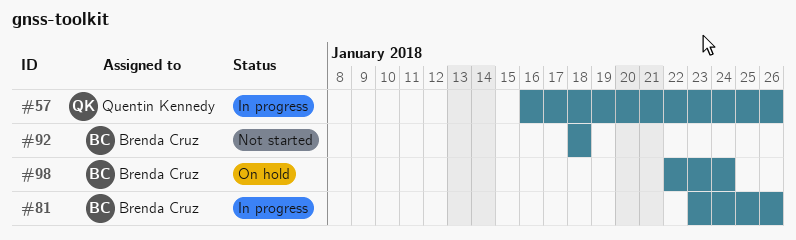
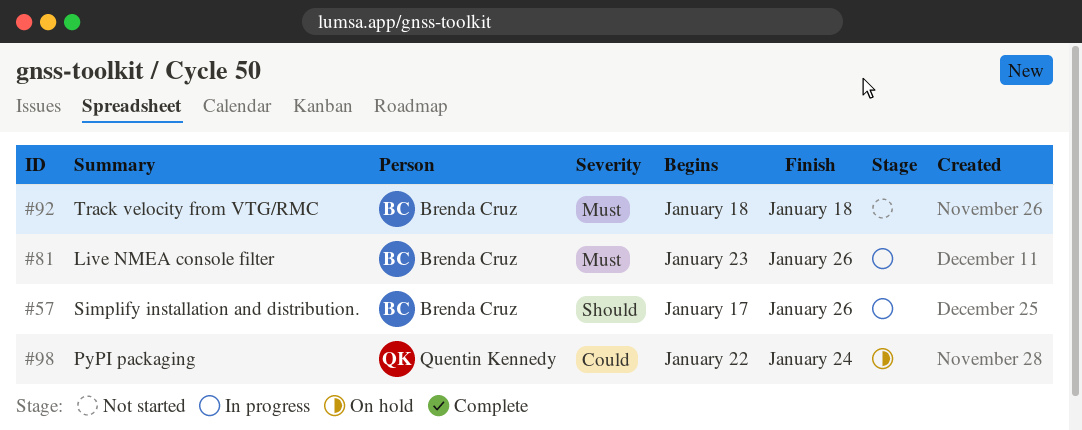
#57, owner: Quentin Kennedy -> Brenda Cruz
#57, start: Jan 16 -> Jan 17
#98, owner: Brenda Cruz -> Quentin Kennedy

